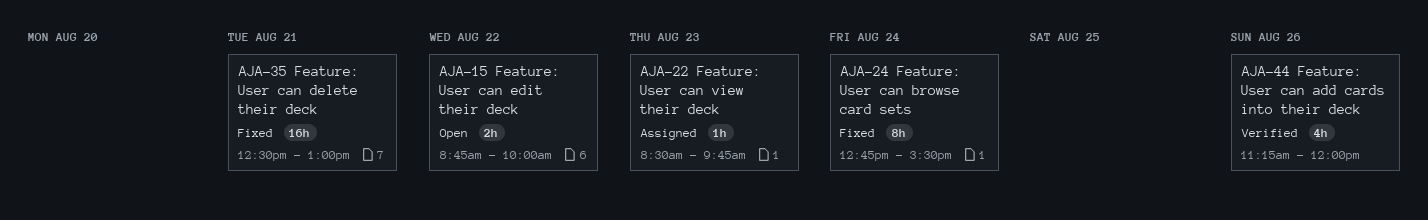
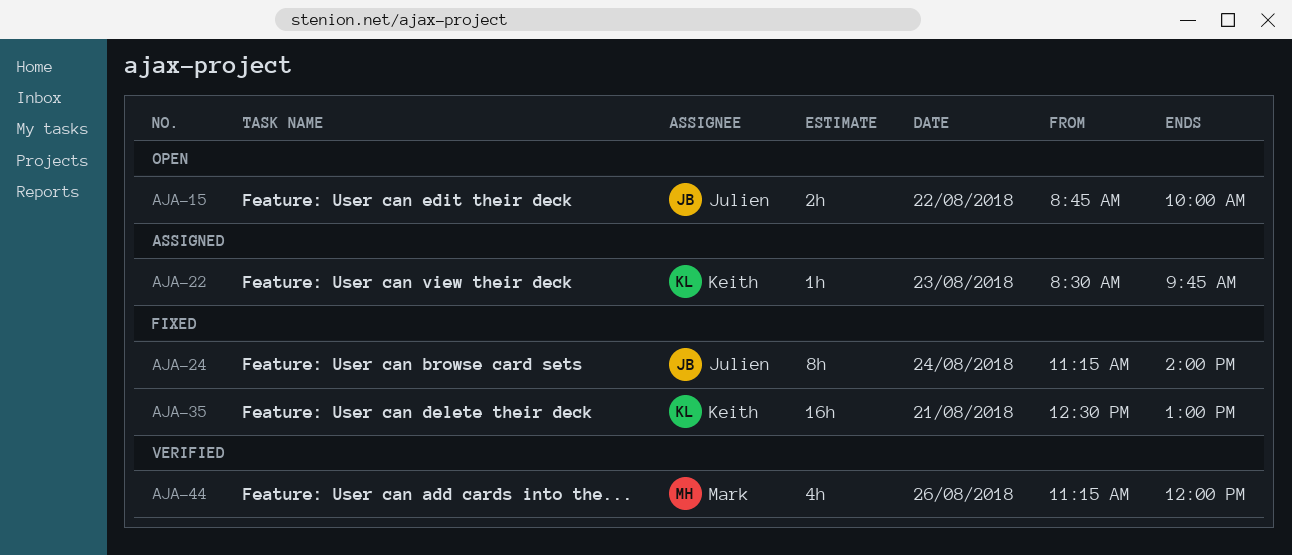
AJA-24, begins: 12:45 -> 11:15
AJA-24, ends: 15:30 -> 14:00

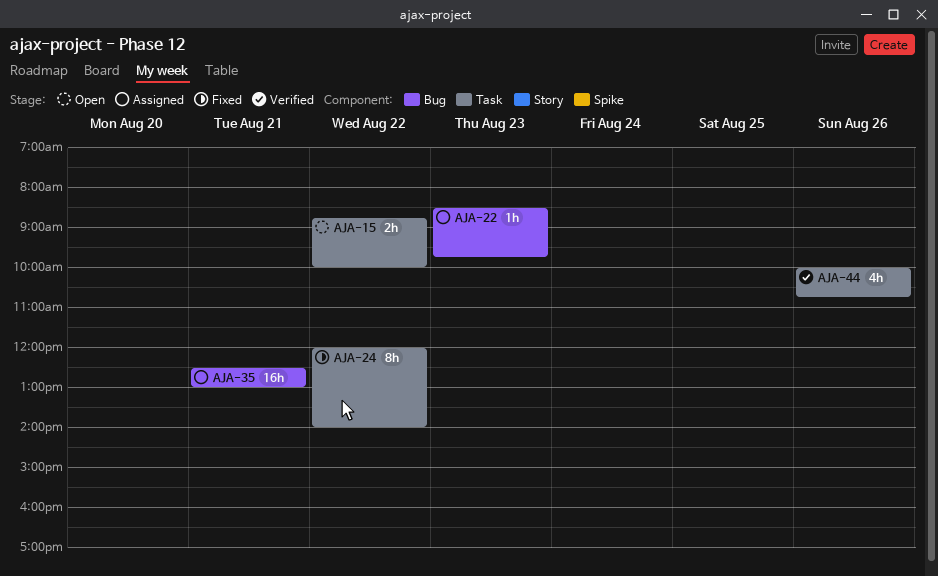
AJA-24, day: Aug 24 -> Aug 22
AJA-24, begins: 11:15 -> 12:00
AJA-35, status: Fixed -> Assigned
AJA-44, begins: 11:15 -> 10:00
AJA-44, ends: 12:00 -> 10:45

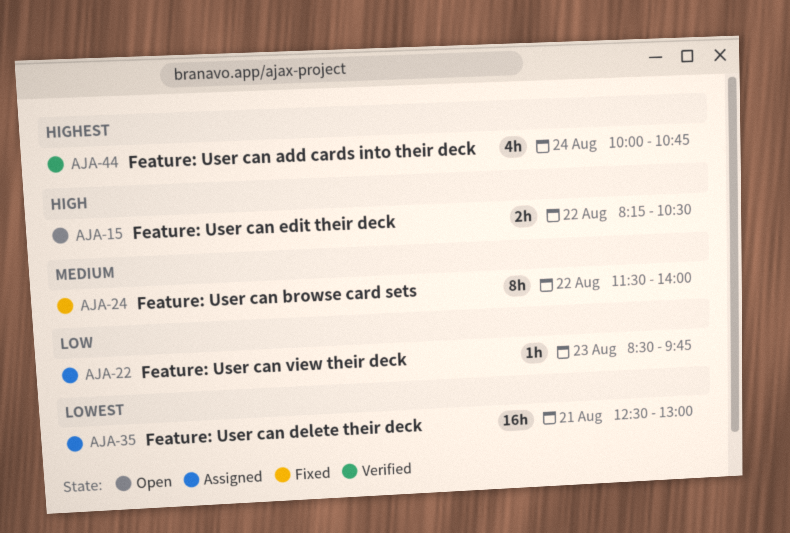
AJA-15, begins: 08:45 -> 08:15
AJA-15, ends: 10:00 -> 10:30
AJA-24, begins: 12:00 -> 11:30
AJA-44, day: Aug 26 -> Aug 24

